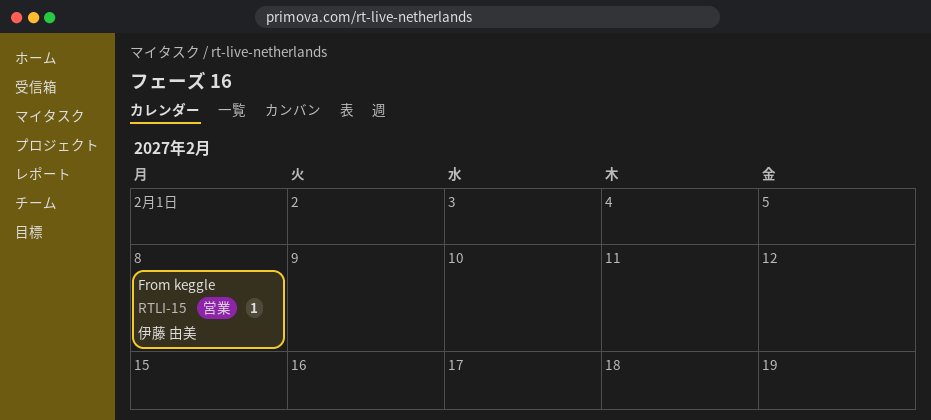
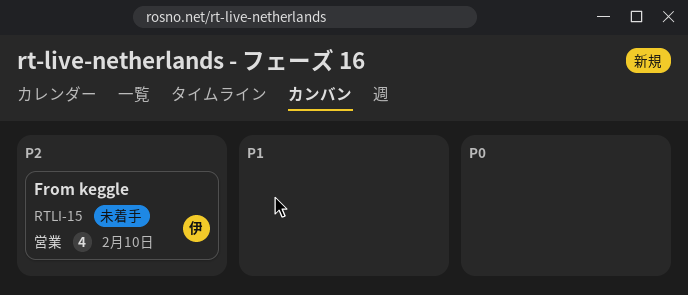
RTLI-15, estimate: 1 -> 4
RTLI-15, due: Feb 8 -> Feb 10

